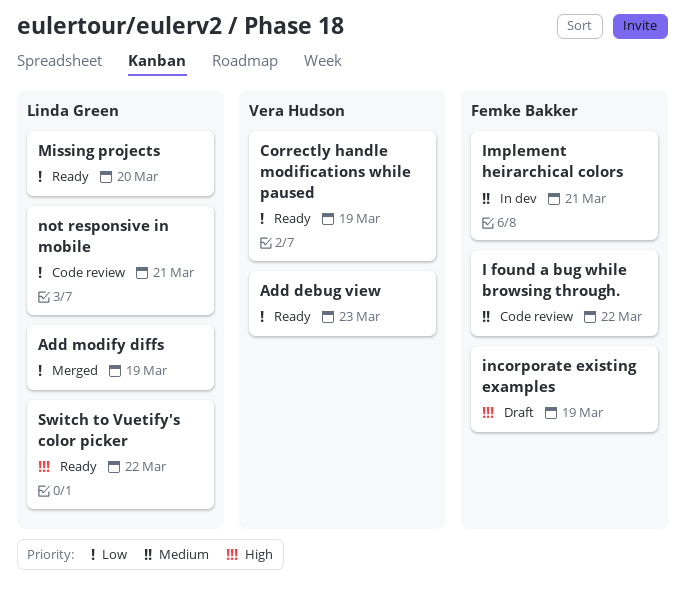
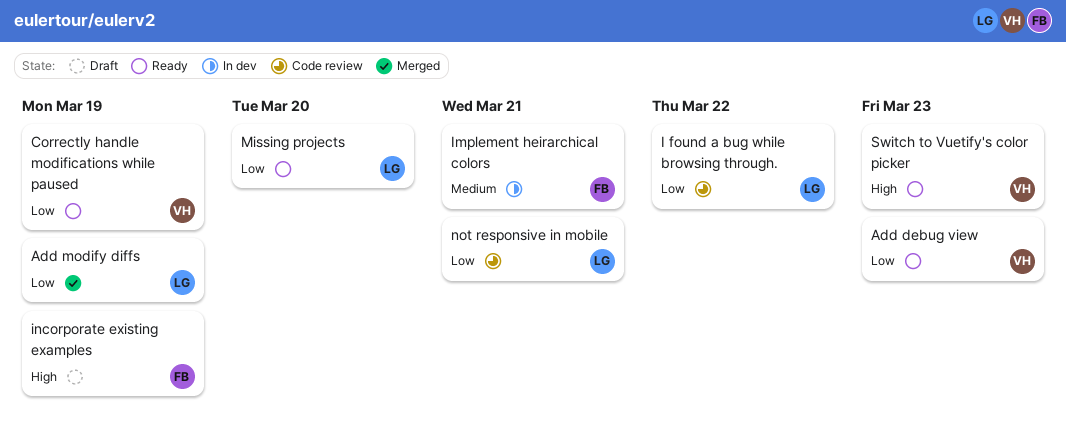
I found a bug while browsing through., owner: Femke Bakker -> Linda Green
I found a bug while browsing through., priority: Medium -> Low
Switch to Vuetify's color picker, owner: Linda Green -> Vera Hudson
Switch to Vuetify's color picker, due: Mar 22 -> Mar 23

